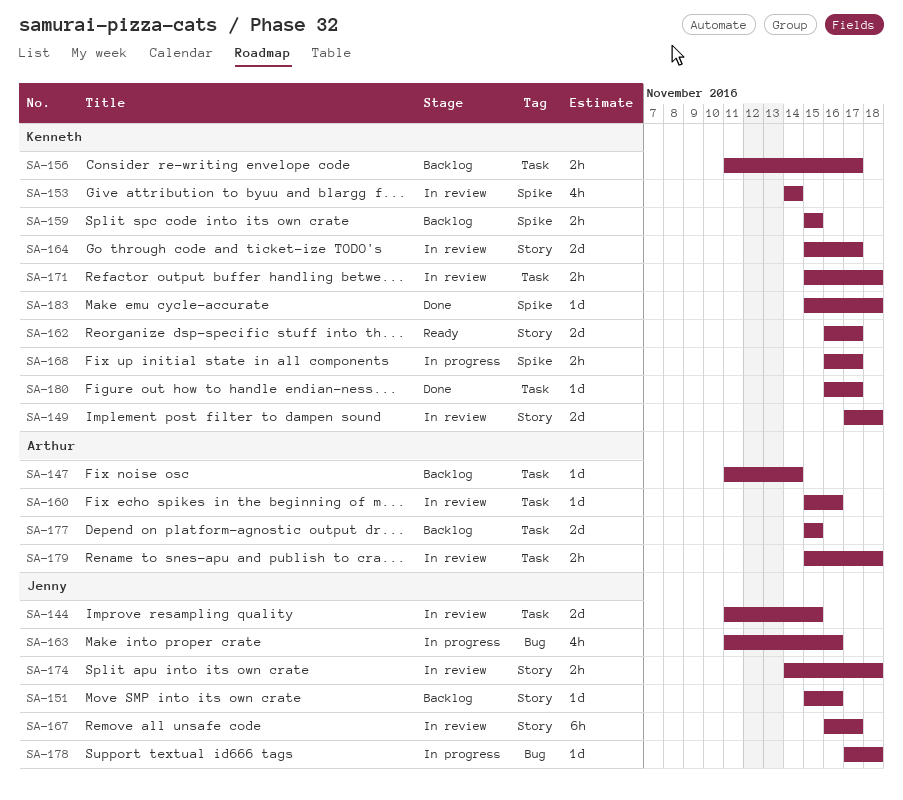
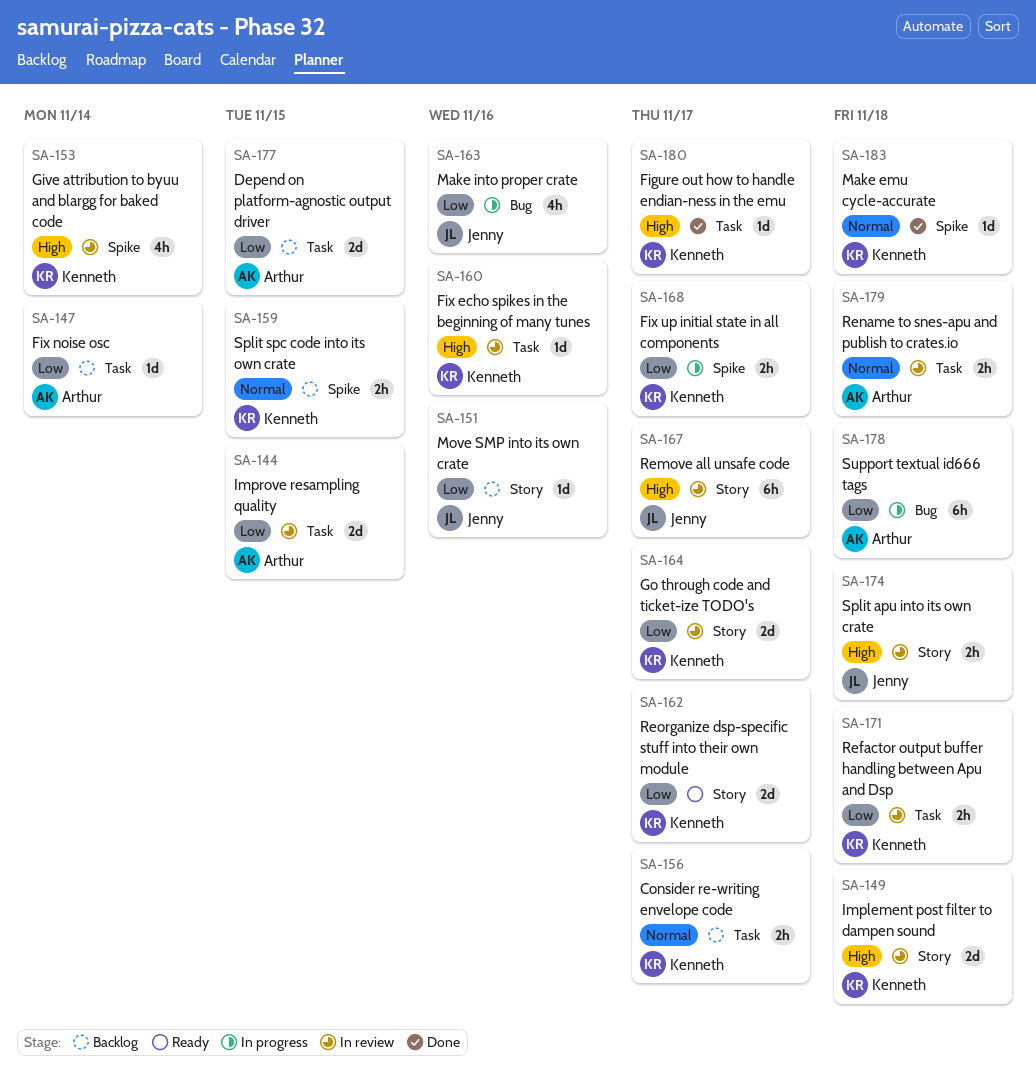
SA-144, owner: Jenny -> Arthur
SA-160, owner: Arthur -> Kenneth
SA-178, owner: Jenny -> Arthur
SA-178, estimate: 1d -> 6h

